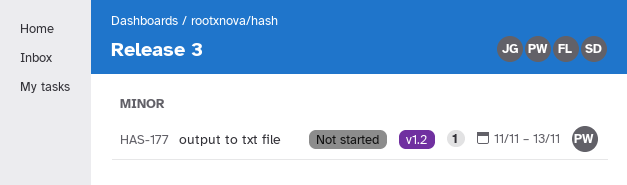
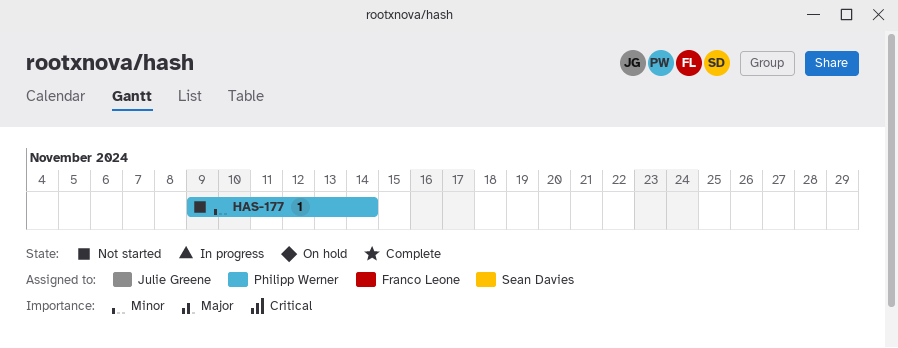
HAS-177, start: Nov 11 -> Nov 9
HAS-177, due: Nov 13 -> Nov 14

